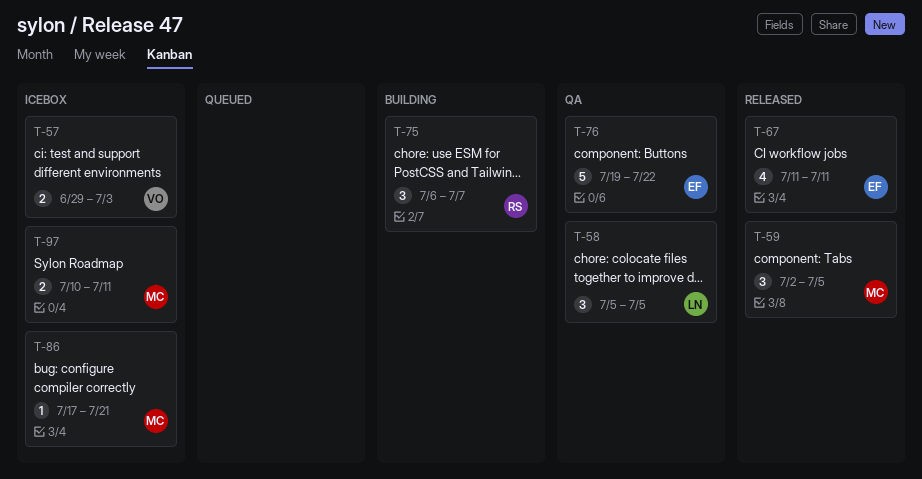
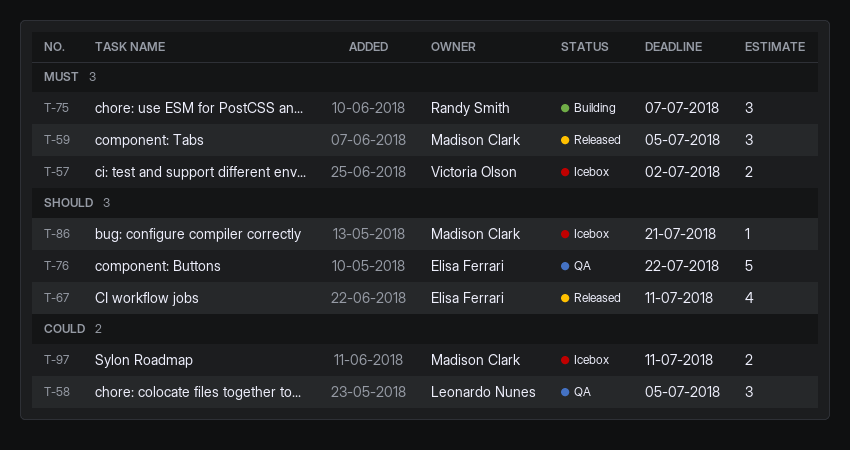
T-57, due: Jul 3 -> Jul 2

